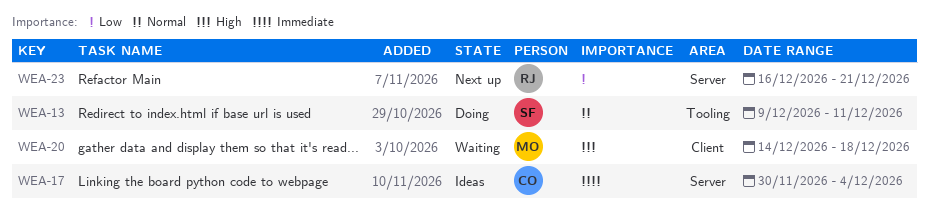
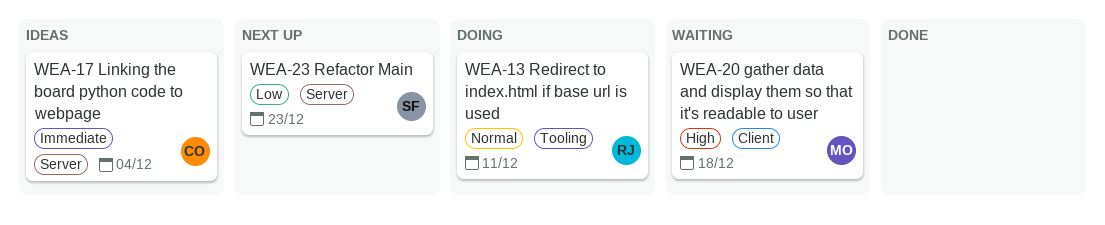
WEA-13, owner: SF -> RJ
WEA-23, owner: RJ -> SF
WEA-23, due: Dec 21 -> Dec 23

